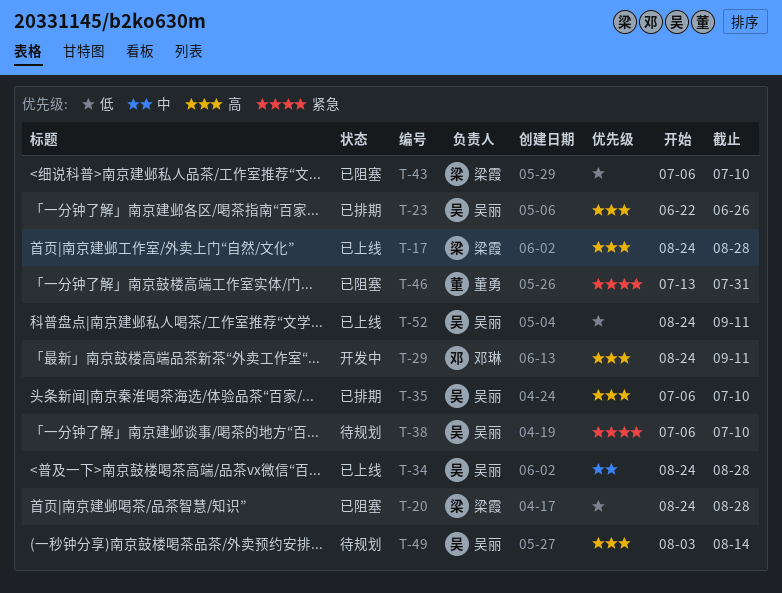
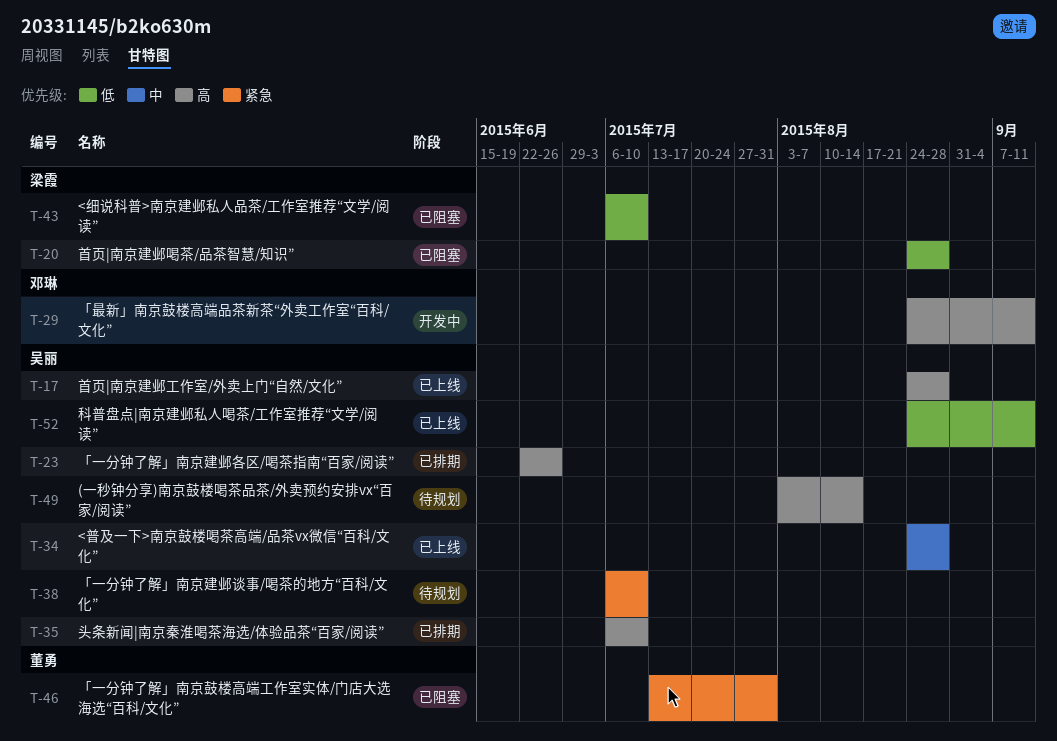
T-17, owner: 梁霞 -> 吴丽

